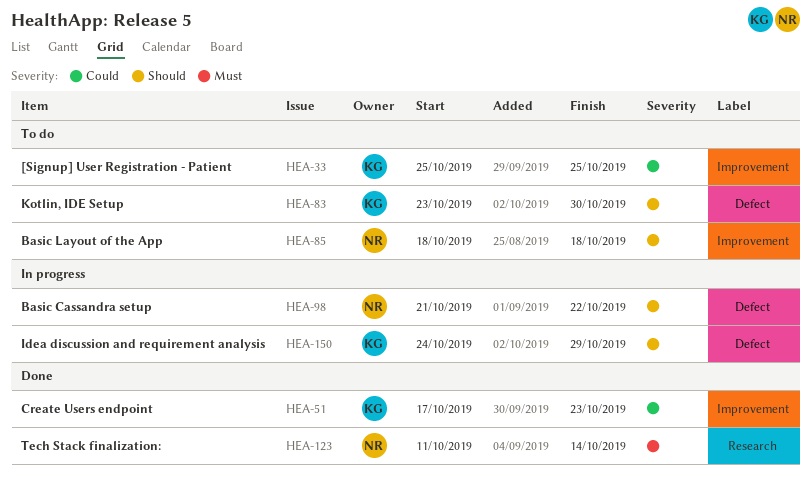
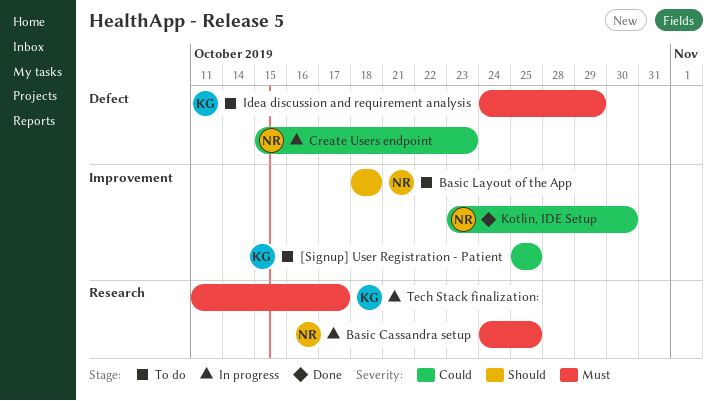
Basic Cassandra setup, priority: Should -> Must
Basic Cassandra setup, label: Defect -> Research
Basic Cassandra setup, start: Oct 21 -> Oct 24
Basic Cassandra setup, due: Oct 22 -> Oct 25
Create Users endpoint, status: Done -> In progress
Create Users endpoint, owner: KG -> NR
Create Users endpoint, label: Improvement -> Defect
Create Users endpoint, start: Oct 17 -> Oct 15
Idea discussion and requirement analysis, status: In progress -> To do
Idea discussion and requirement analysis, priority: Should -> Must
Kotlin, IDE Setup, status: To do -> Done
Kotlin, IDE Setup, owner: KG -> NR
Kotlin, IDE Setup, priority: Should -> Could
Kotlin, IDE Setup, label: Defect -> Improvement
Tech Stack finalization:, status: Done -> In progress
Tech Stack finalization:, owner: NR -> KG
Tech Stack finalization:, due: Oct 14 -> Oct 17

